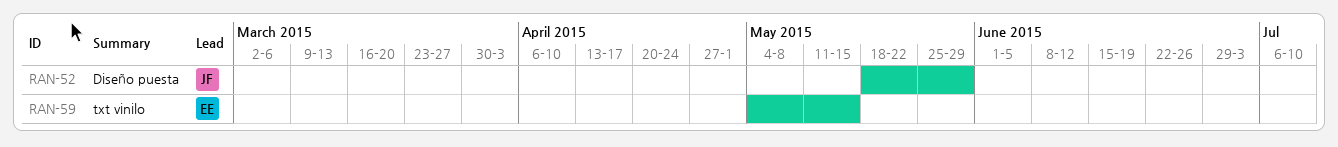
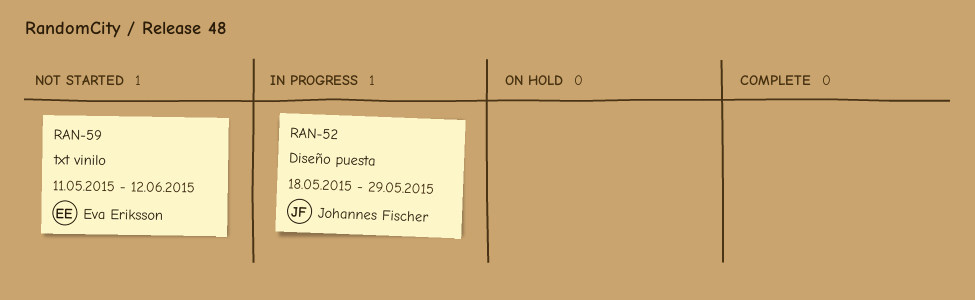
RAN-59, start: May 4 -> May 11
RAN-59, due: May 15 -> Jun 12

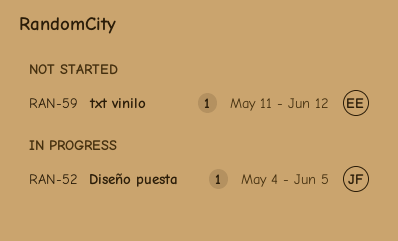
RAN-52, start: May 18 -> May 4
RAN-52, due: May 29 -> Jun 5

